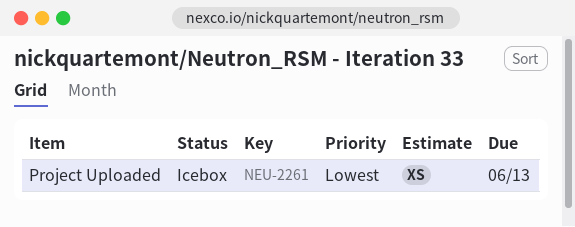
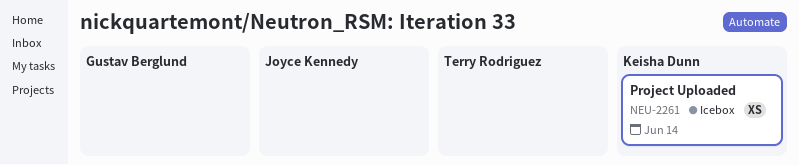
NEU-2261, due: Jun 13 -> Jun 14

